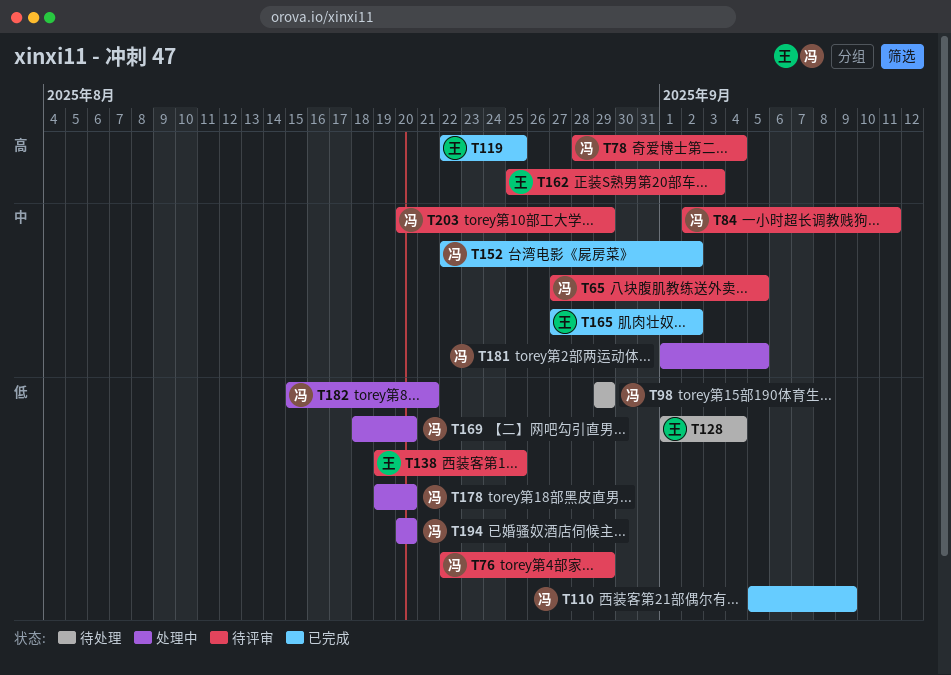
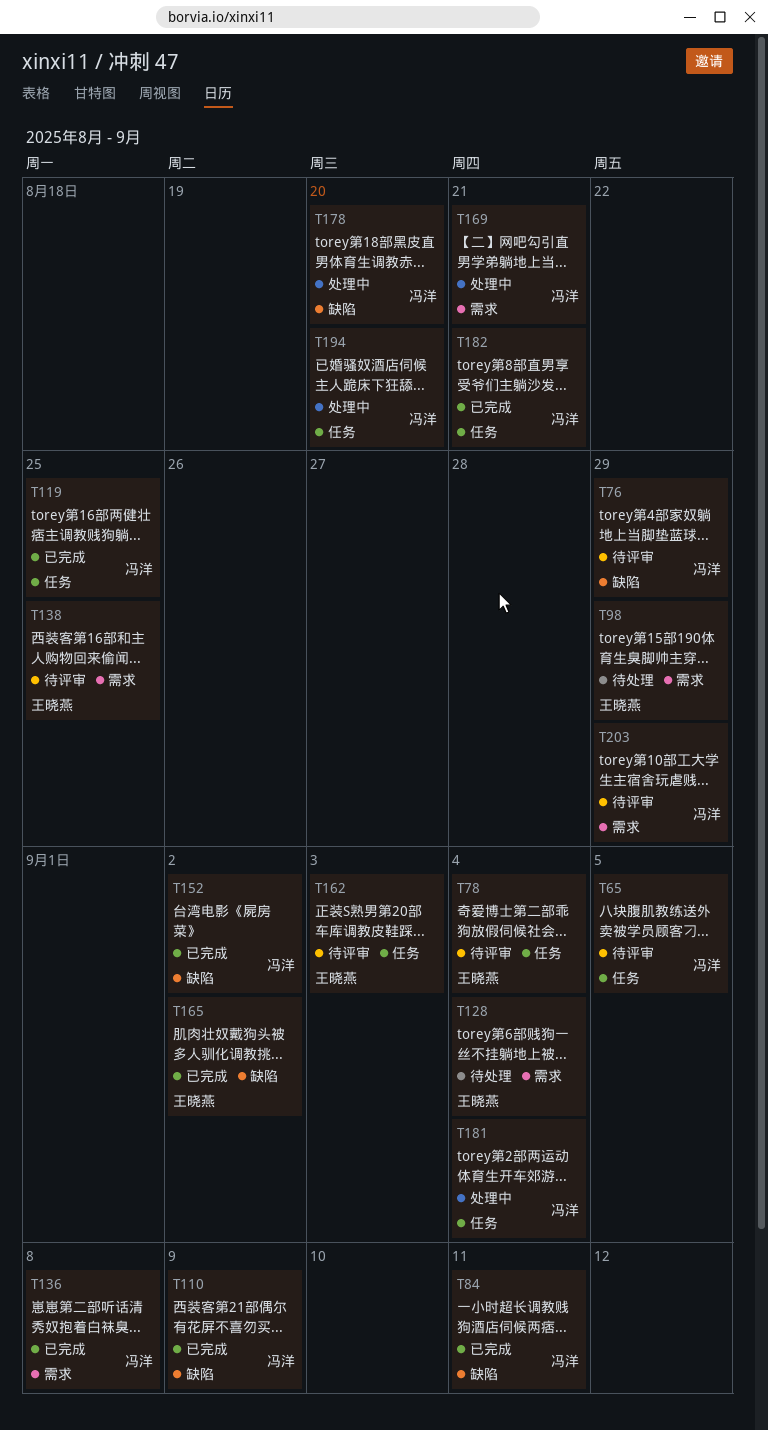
T78, owner: 冯洋 -> 王晓燕
T84, status: 待评审 -> 已完成
T98, owner: 冯洋 -> 王晓燕
T119, owner: 王晓燕 -> 冯洋
T136: none -> present
T169, due: Aug 20 -> Aug 21
T181, due: Sep 5 -> Sep 4
T182, status: 处理中 -> 已完成

